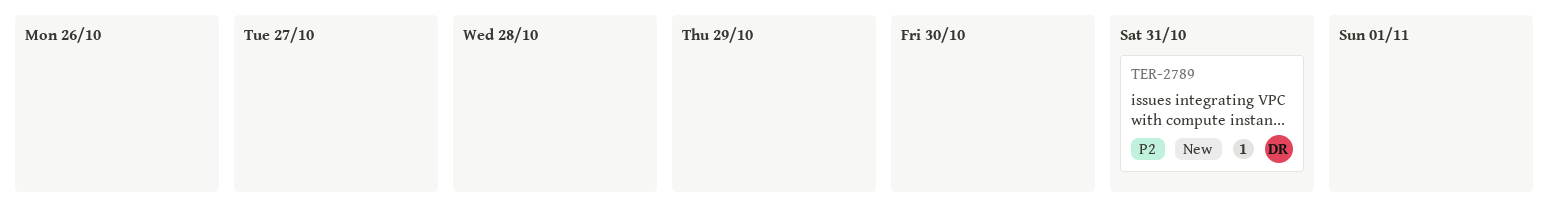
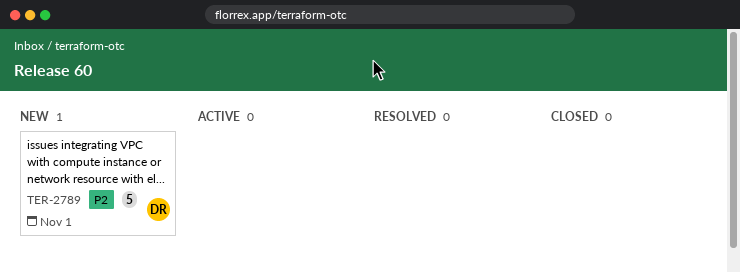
TER-2789, estimate: 1 -> 5
TER-2789, due: Oct 31 -> Nov 1

